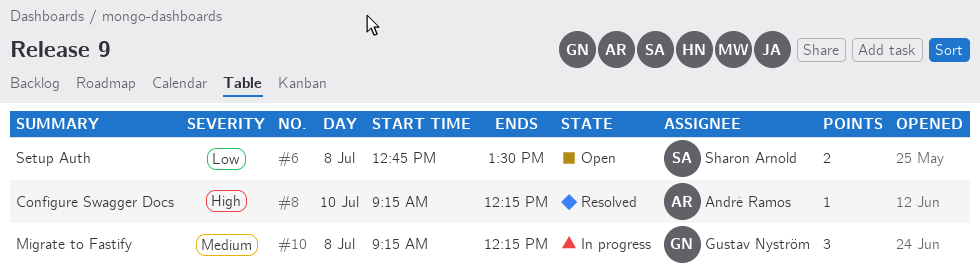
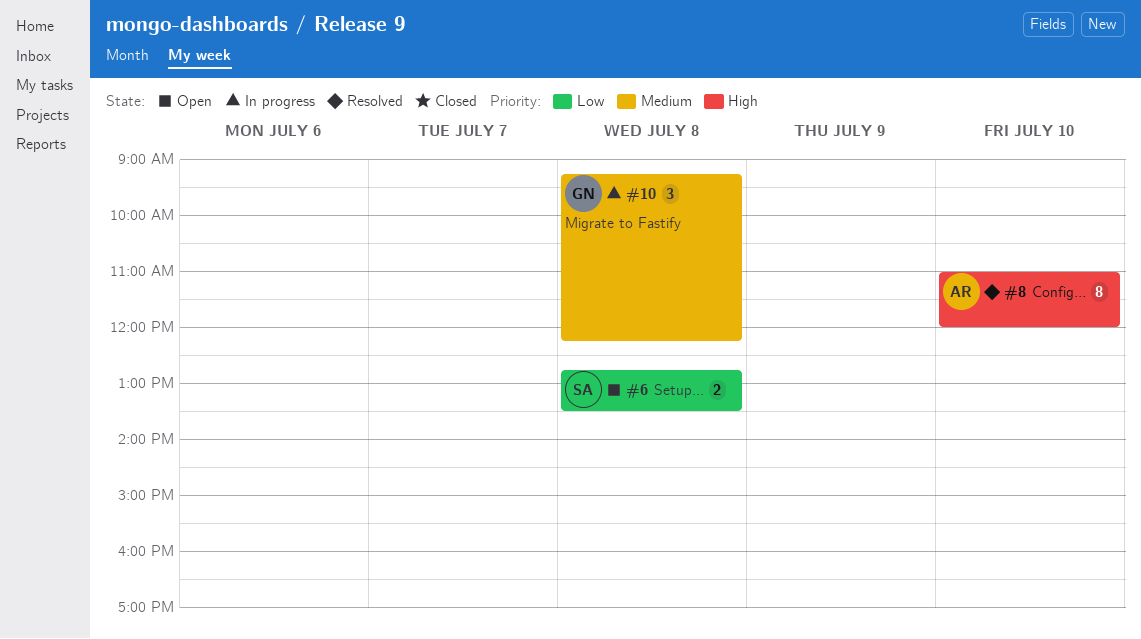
#8, estimate: 1 -> 8
#8, begins: 09:15 -> 11:00
#8, ends: 12:15 -> 12:00

